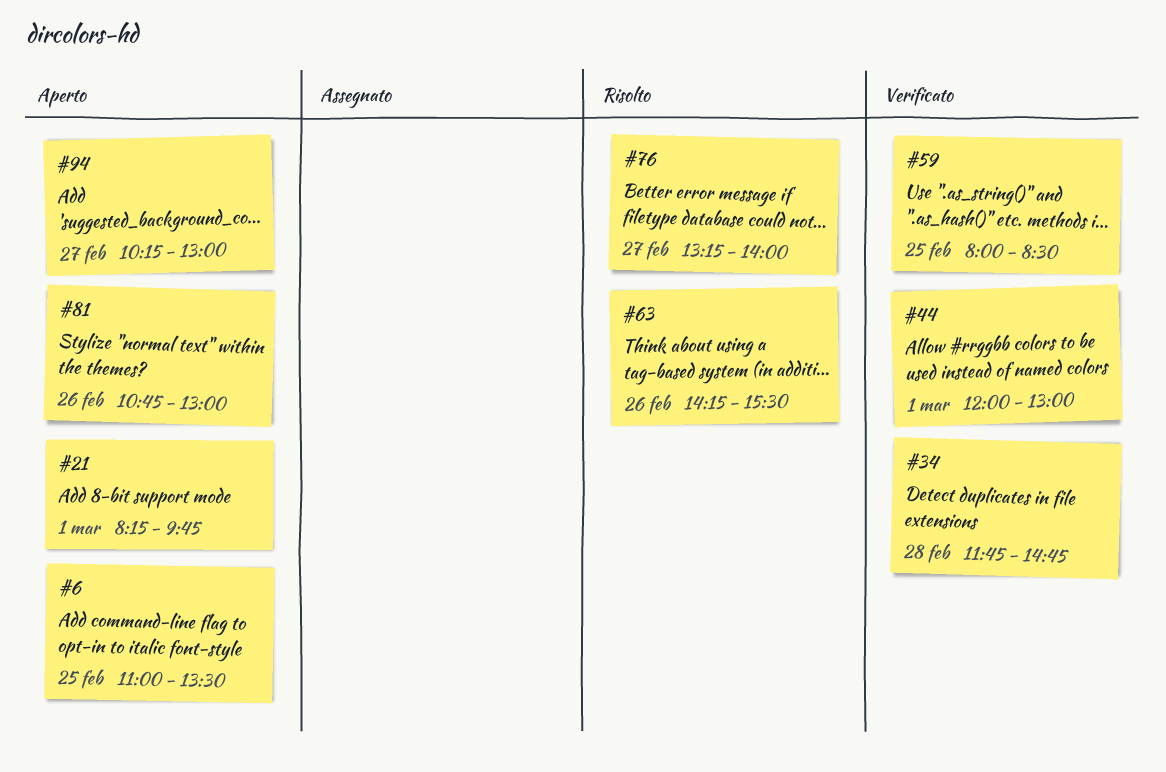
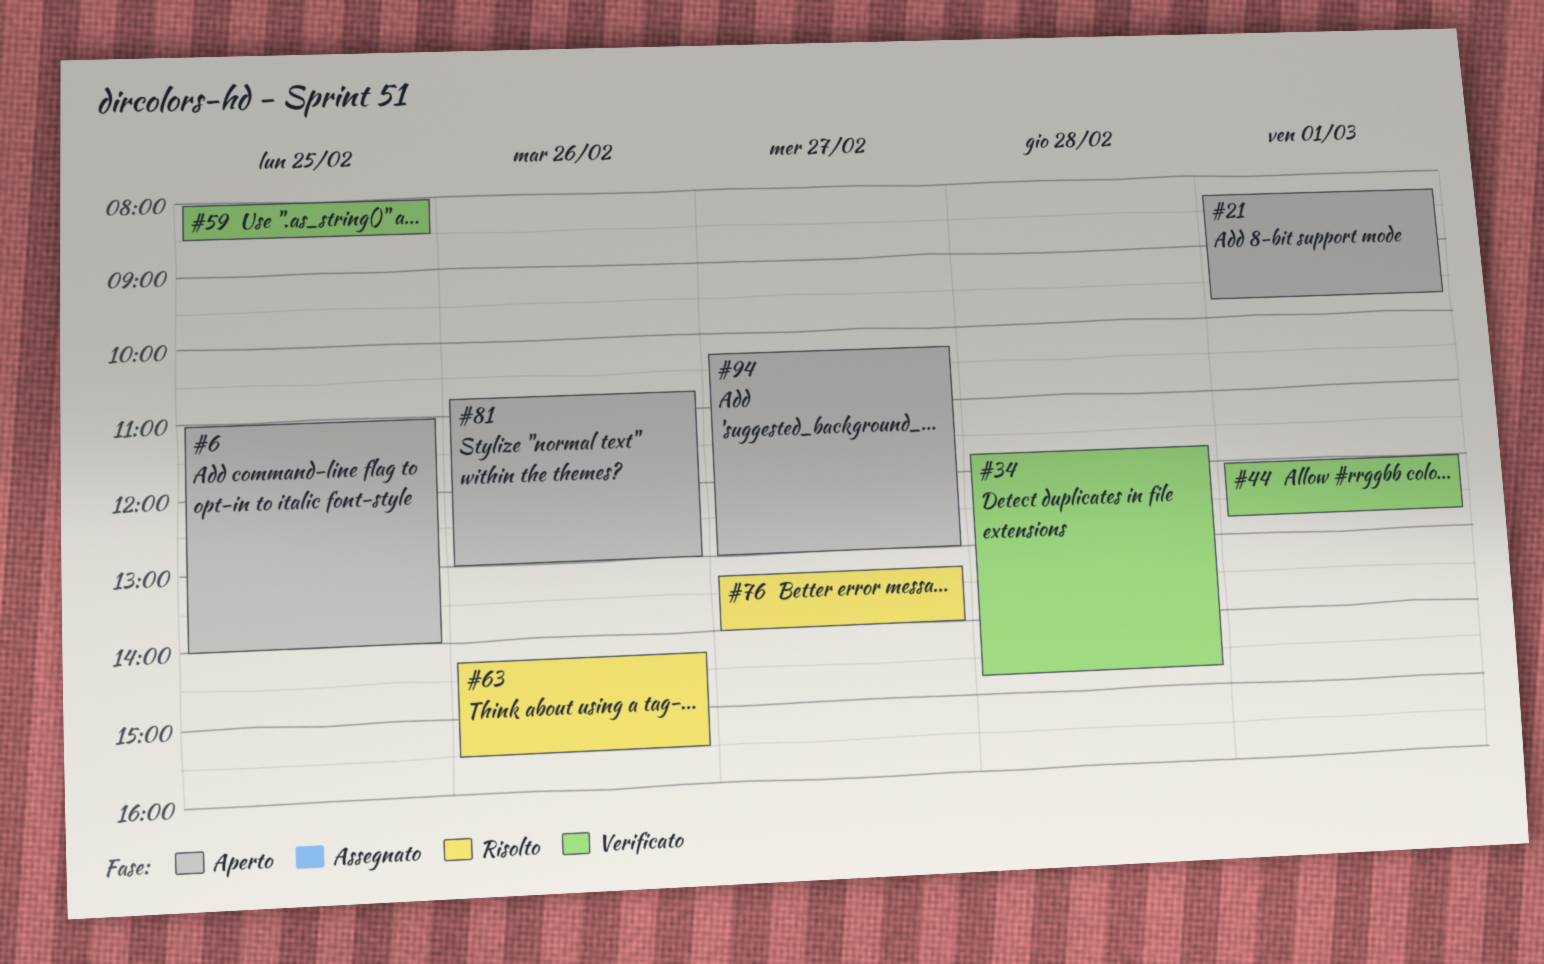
#6, ends: 13:30 -> 14:00
#44, ends: 13:00 -> 12:45

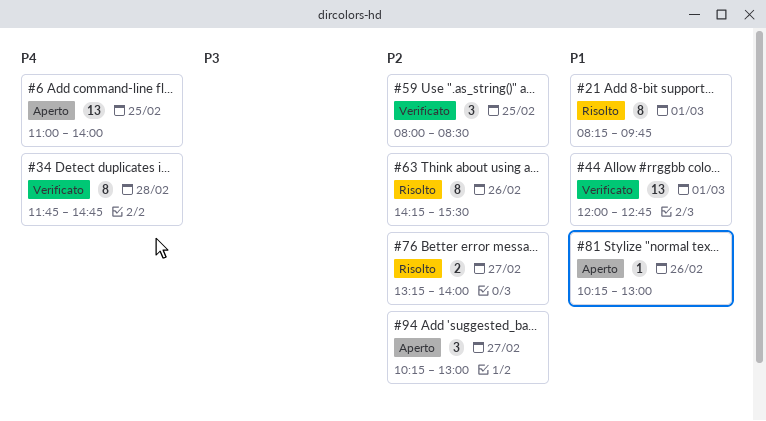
#21, status: Aperto -> Risolto
#81, begins: 10:45 -> 10:15

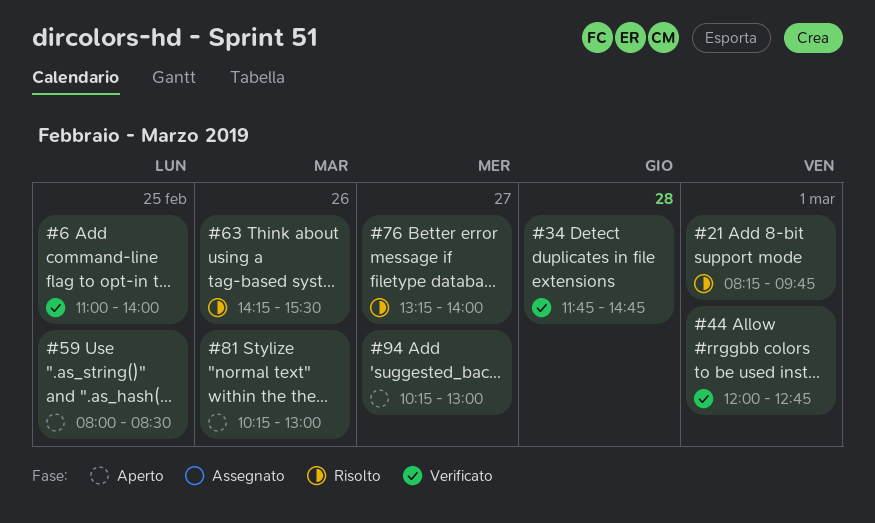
#6, status: Aperto -> Verificato
#59, status: Verificato -> Aperto

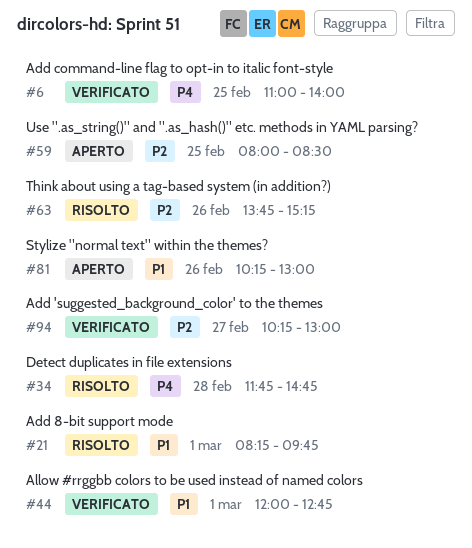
#34, status: Verificato -> Risolto
#63, begins: 14:15 -> 13:45
#63, ends: 15:30 -> 15:15
#76: present -> none
#94, status: Aperto -> Verificato

